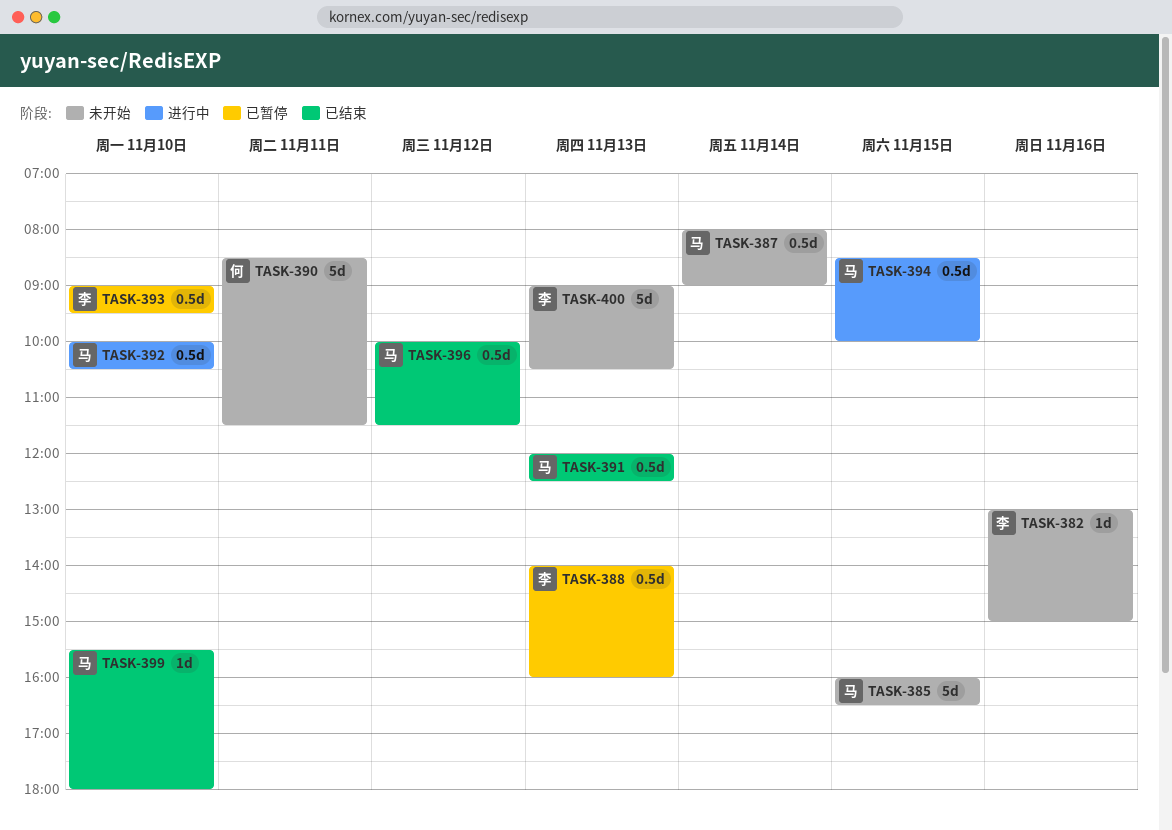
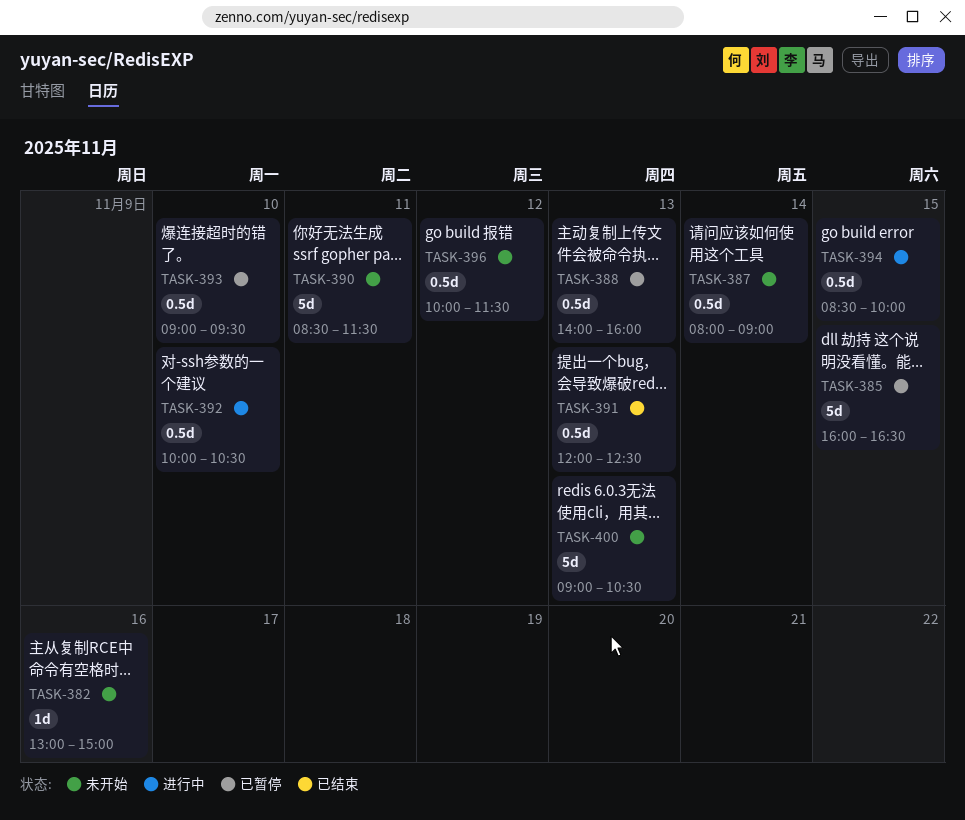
TASK-385, status: 未开始 -> 已暂停
TASK-396, status: 已结束 -> 未开始
TASK-399: present -> none

